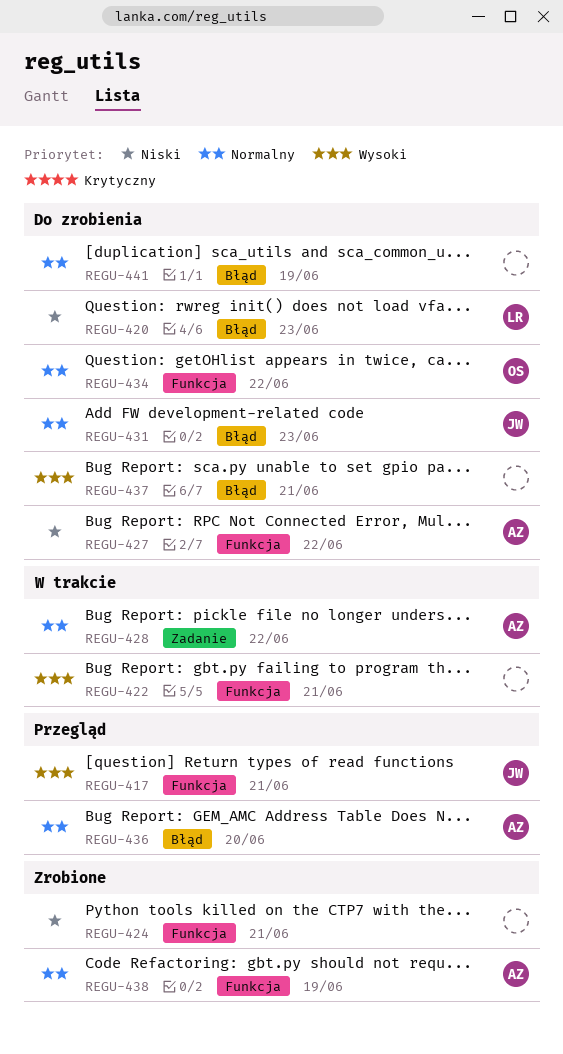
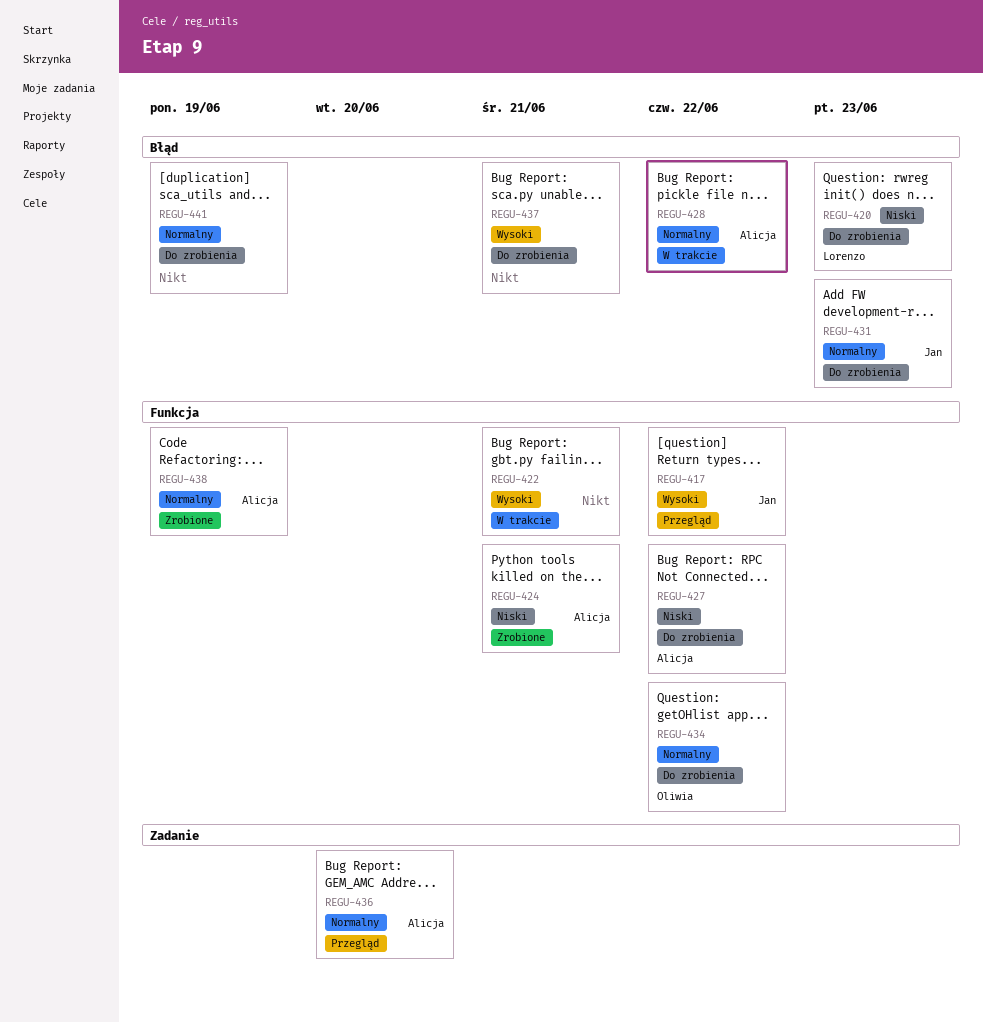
REGU-417, due: Jun 21 -> Jun 22
REGU-424, owner: none -> Alicja
REGU-428, label: Zadanie -> Błąd
REGU-436, label: Błąd -> Zadanie

